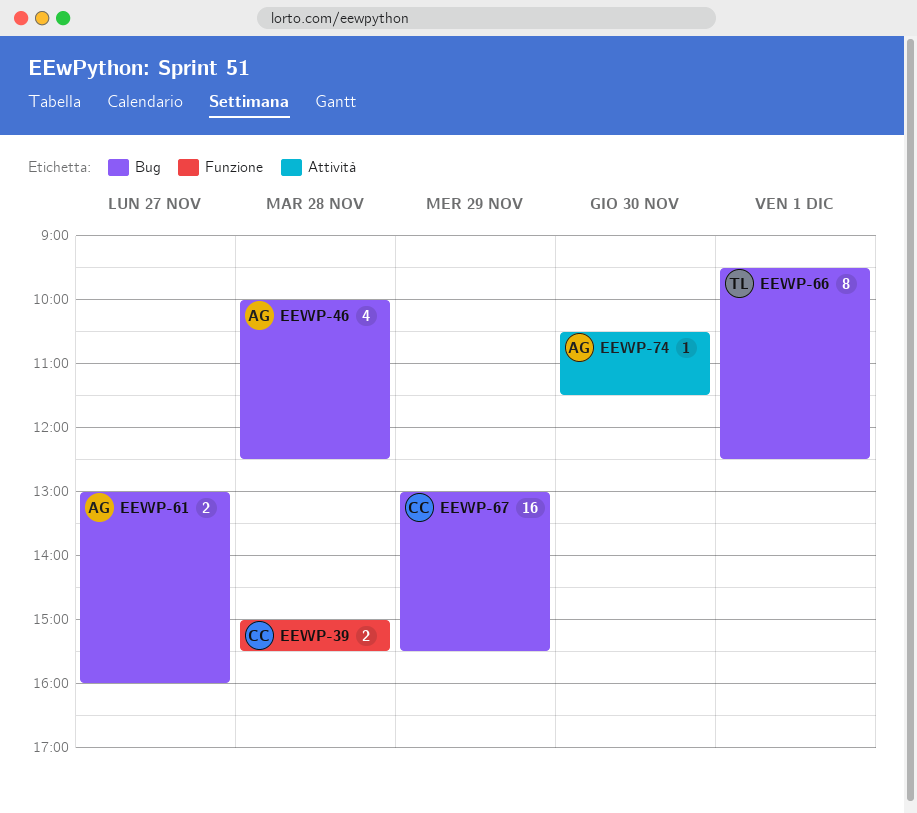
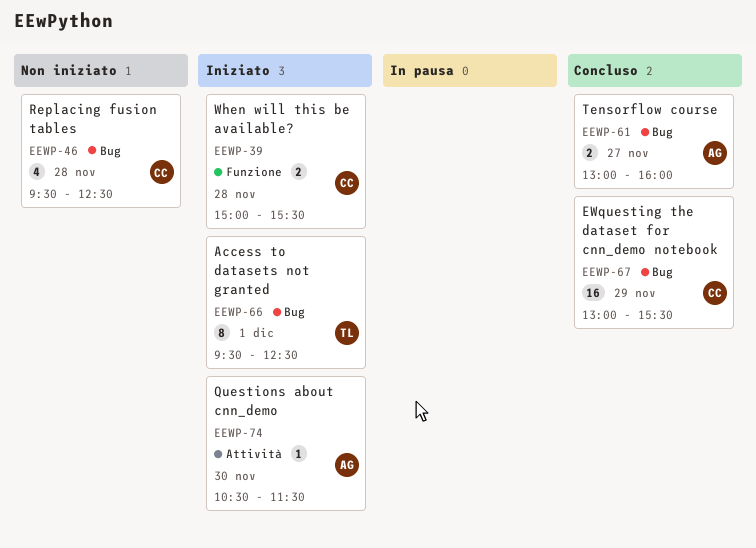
EEWP-46, owner: AG -> CC
EEWP-46, begins: 10:00 -> 09:30

